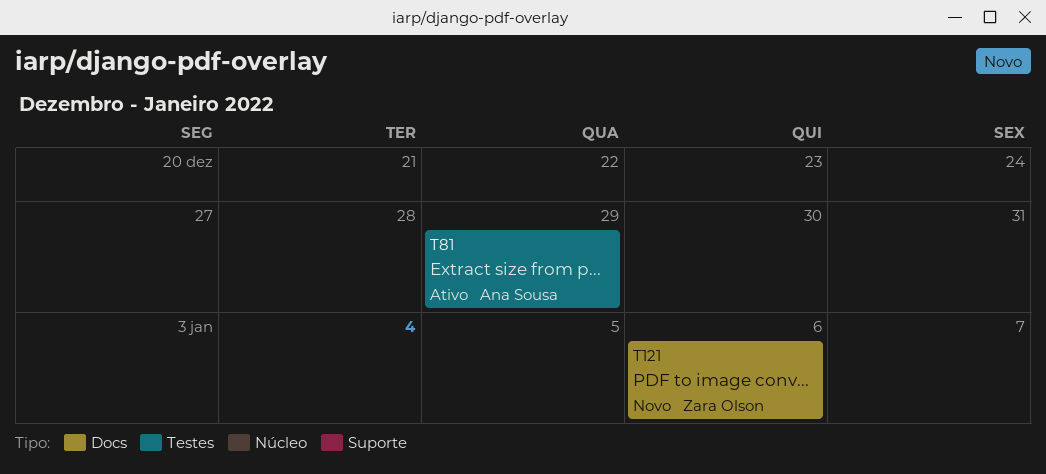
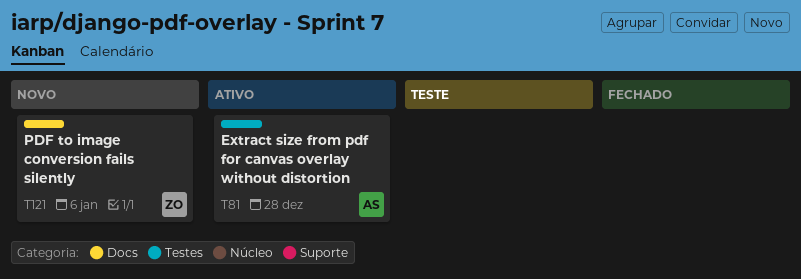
T81, due: Dec 29 -> Dec 28

